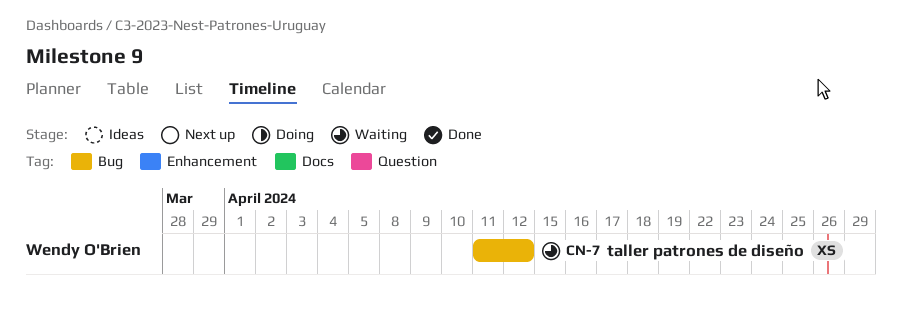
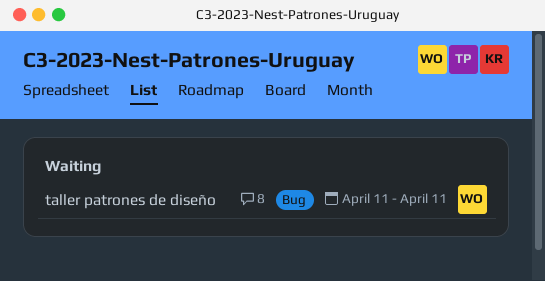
taller patrones de diseño, due: Apr 12 -> Apr 11

